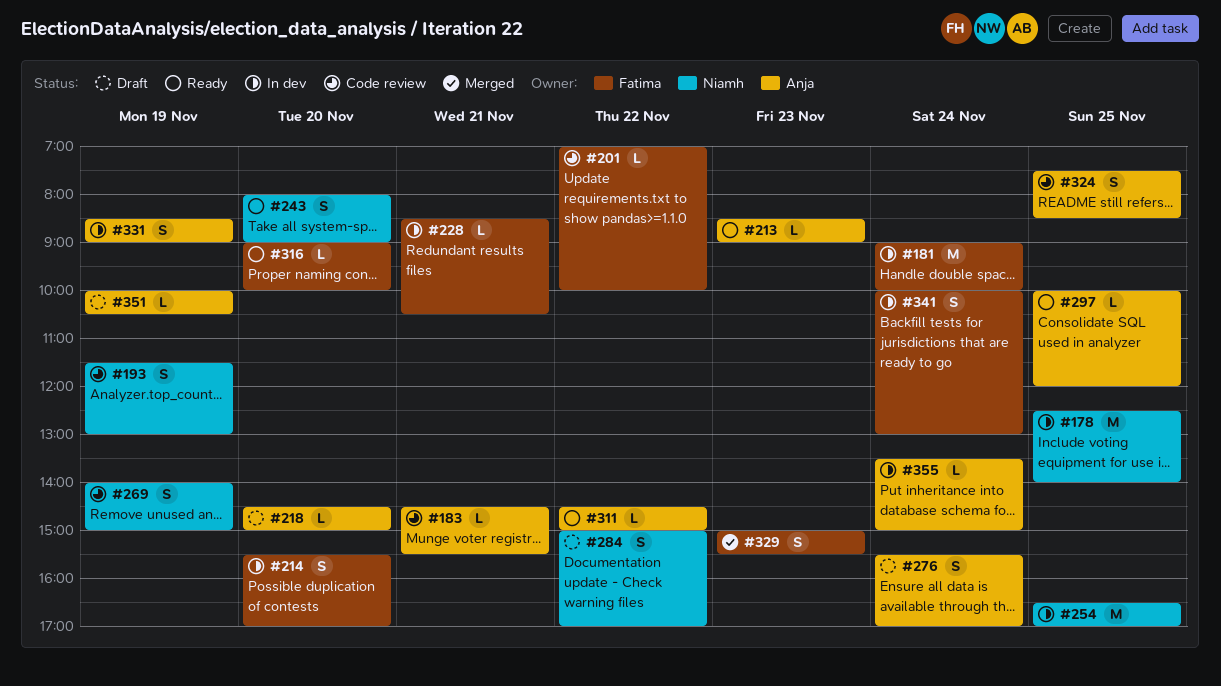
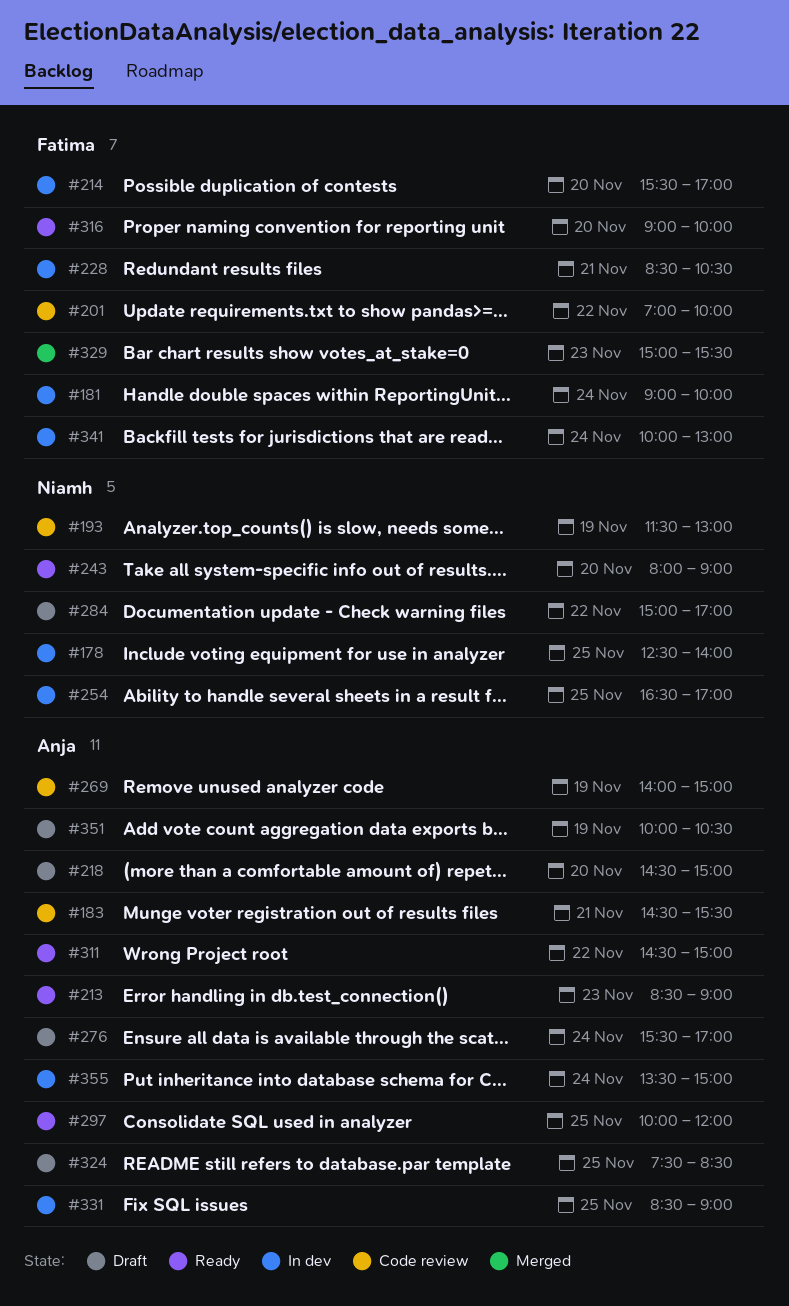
#269, owner: Niamh -> Anja
#324, status: Code review -> Draft
#331, day: Nov 19 -> Nov 25

